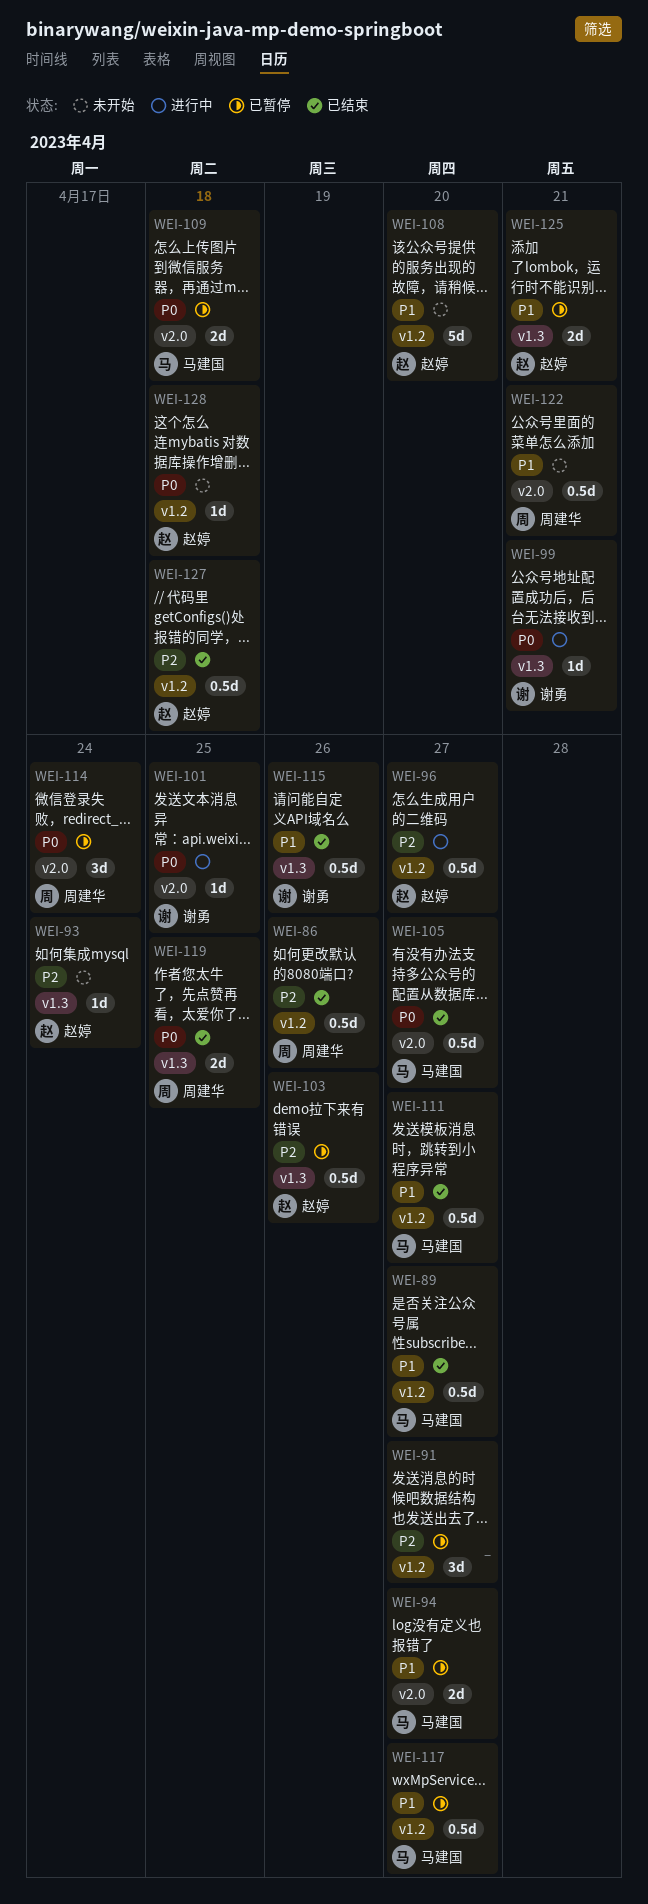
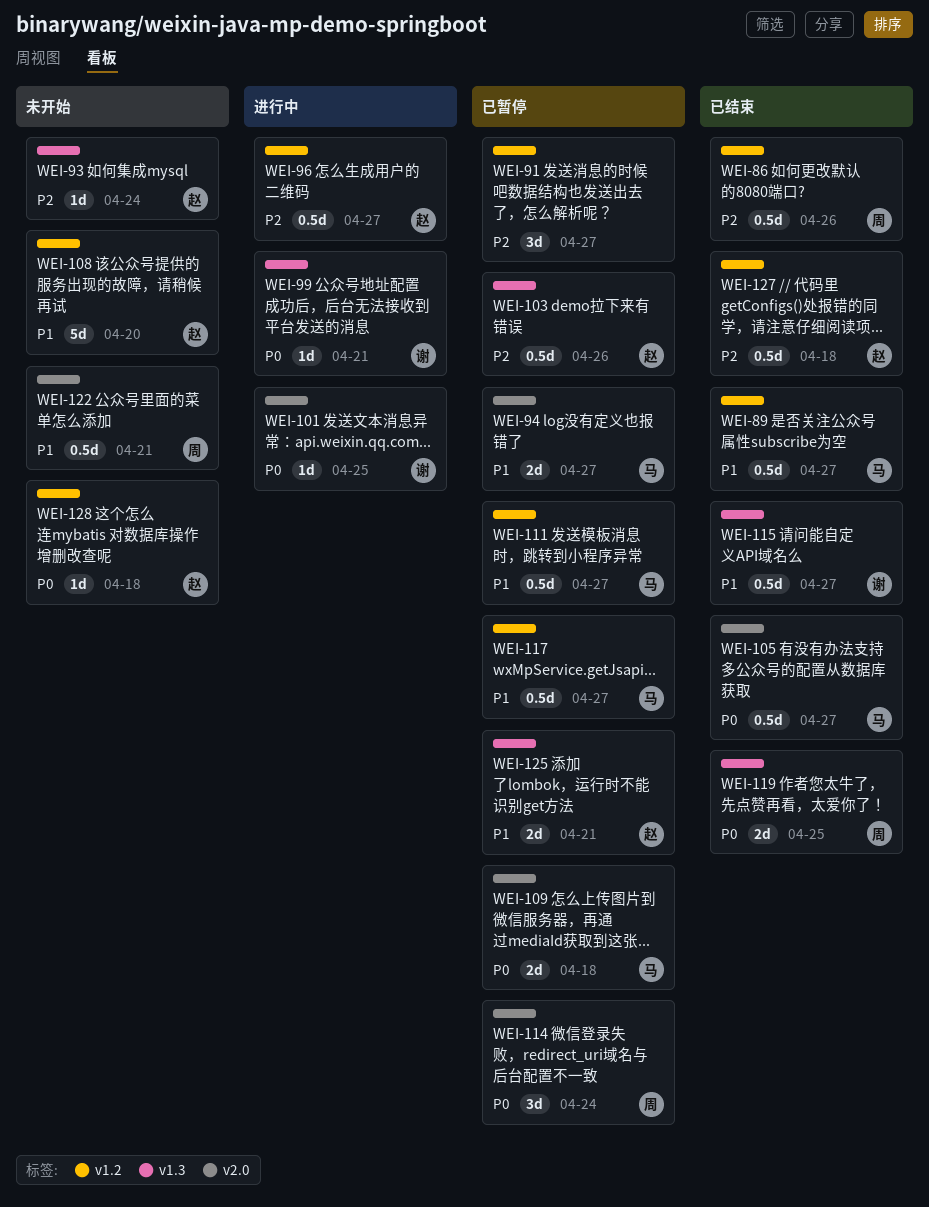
WEI-111, status: 已结束 -> 已暂停
WEI-115, due: Apr 26 -> Apr 27

